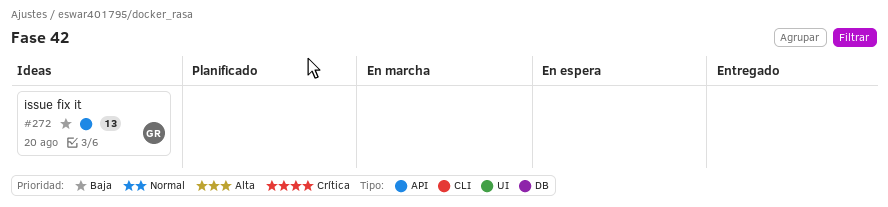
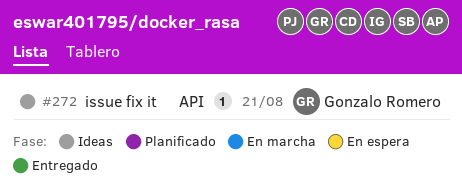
#272, estimate: 13 -> 1
#272, due: Aug 20 -> Aug 21

